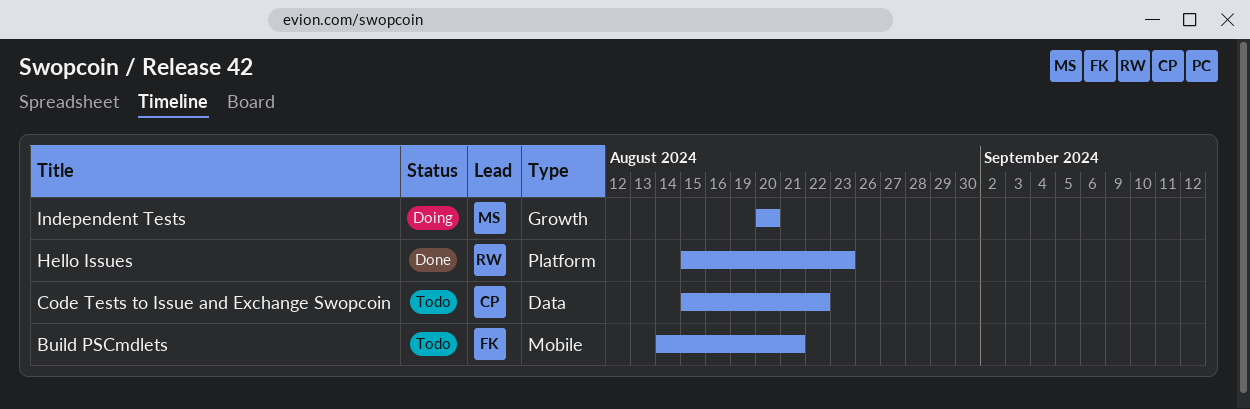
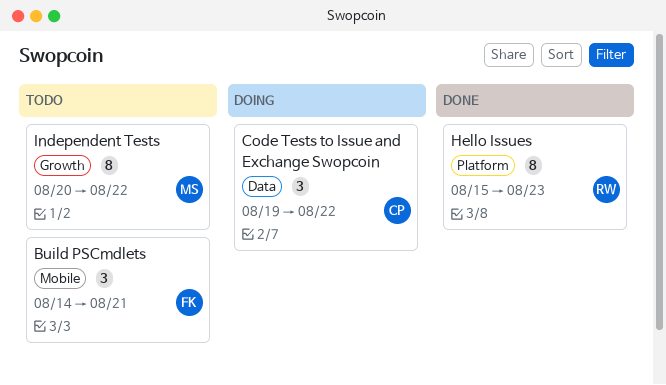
Code Tests to Issue and Exchange Swopcoin, status: Todo -> Doing
Code Tests to Issue and Exchange Swopcoin, start: Aug 15 -> Aug 19
Independent Tests, status: Doing -> Todo
Independent Tests, due: Aug 20 -> Aug 22

